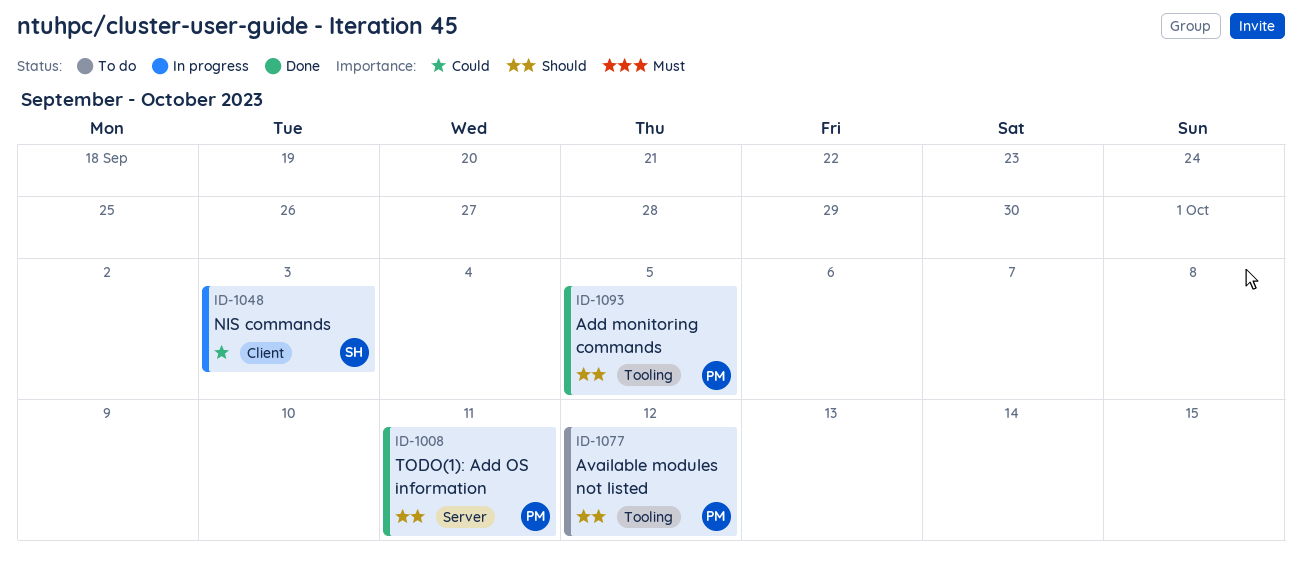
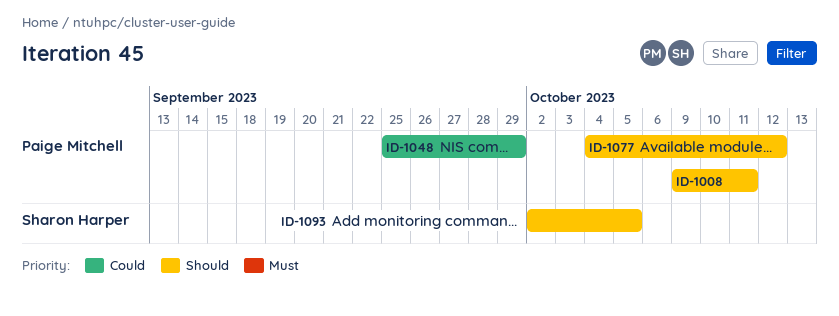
ID-1048, owner: Sharon Harper -> Paige Mitchell
ID-1048, due: Oct 3 -> Sep 29
ID-1093, owner: Paige Mitchell -> Sharon Harper

